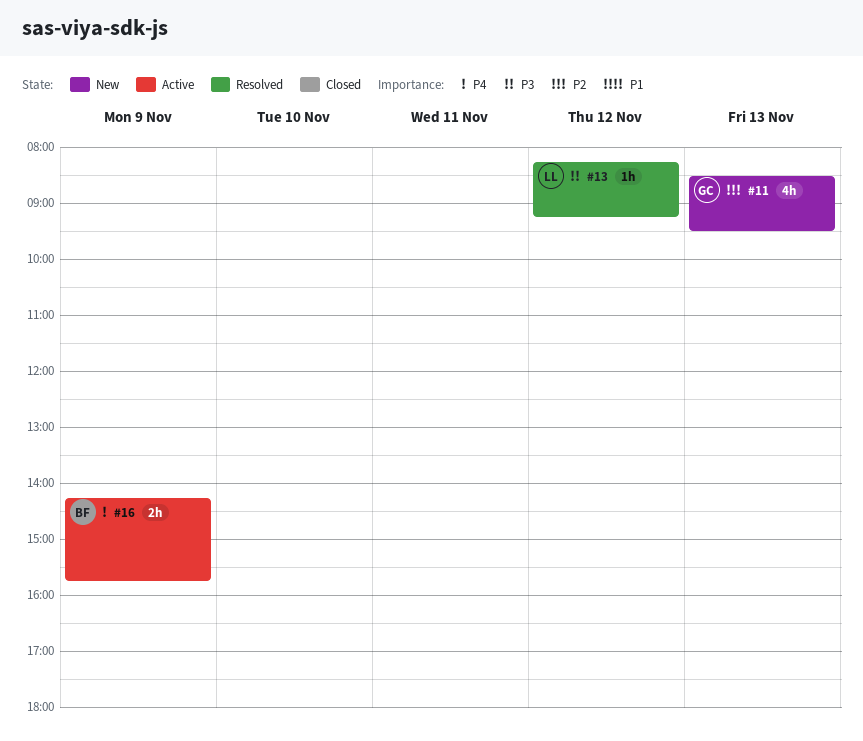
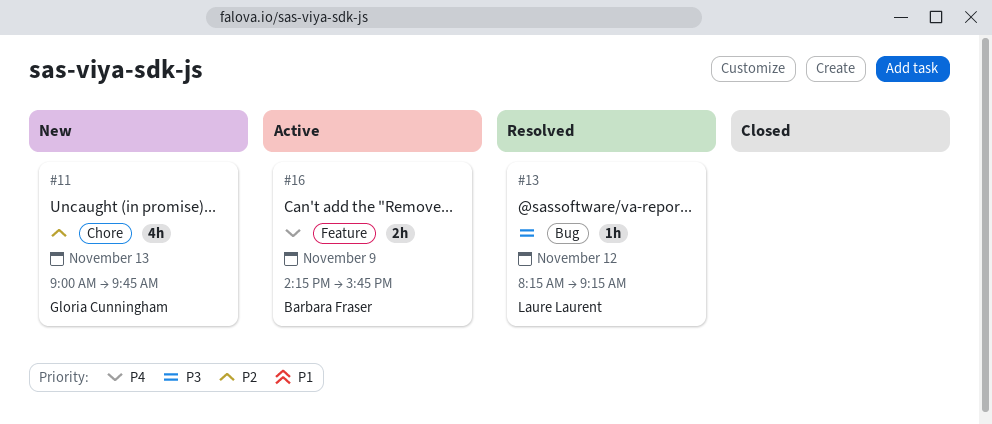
#11, begins: 08:30 -> 09:00
#11, ends: 09:30 -> 09:45

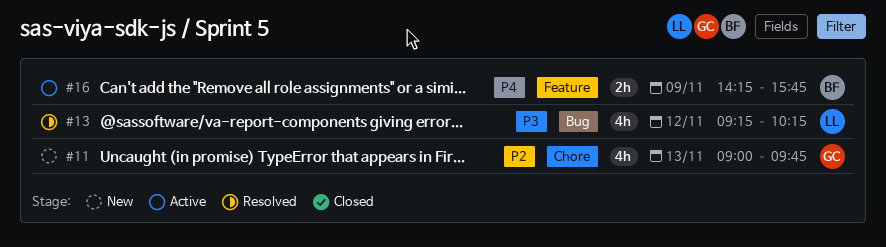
#13, estimate: 1h -> 4h
#13, begins: 08:15 -> 09:15
#13, ends: 09:15 -> 10:15

